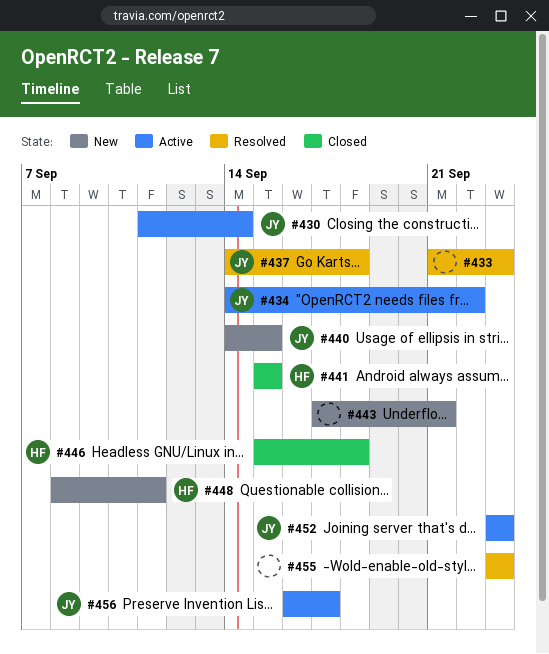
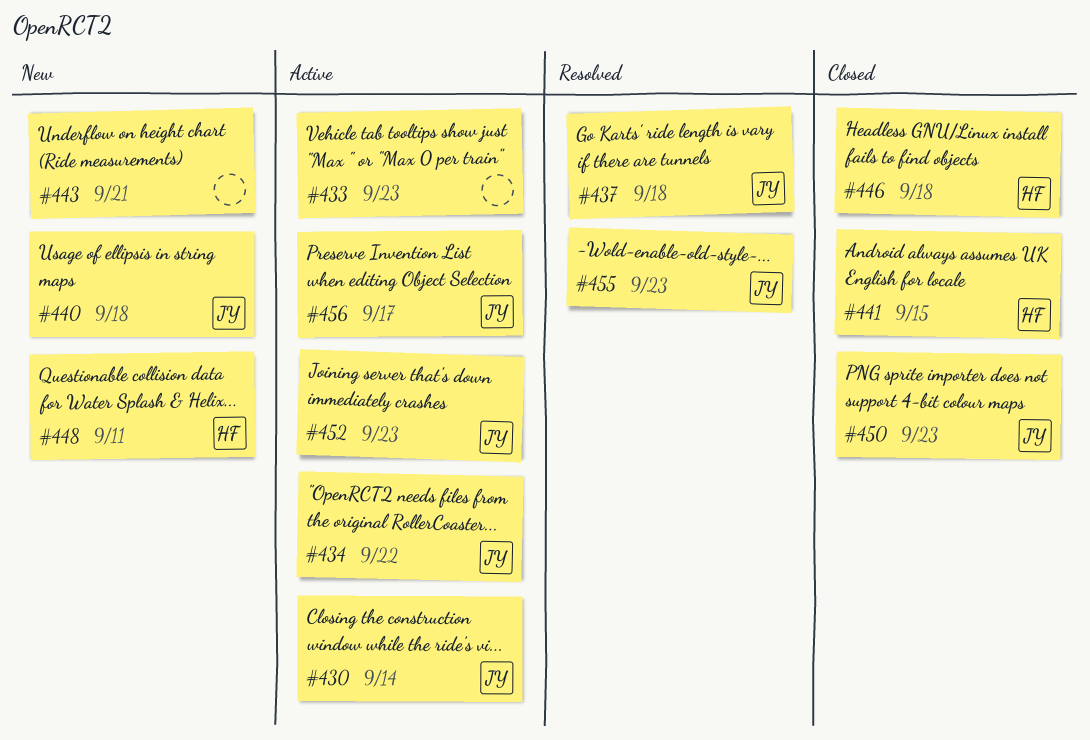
#433, status: Resolved -> Active
#440, due: Sep 15 -> Sep 18
#450: none -> present
#455, owner: none -> JY

